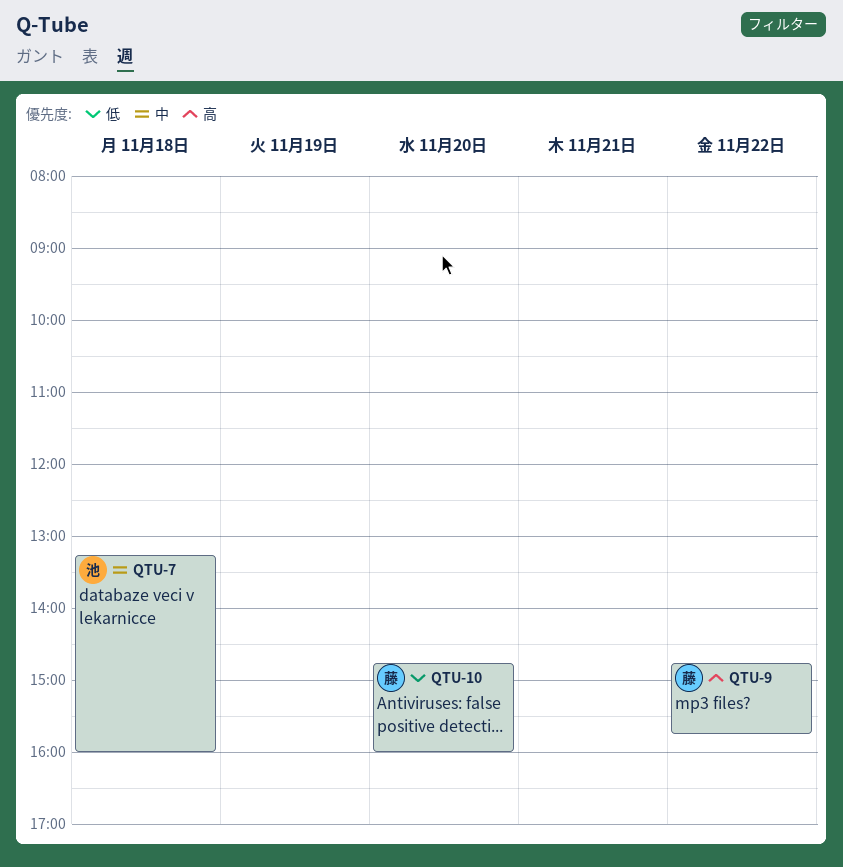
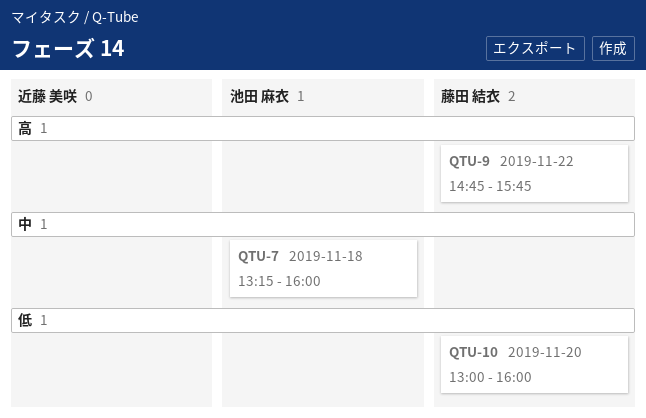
QTU-10, begins: 14:45 -> 13:00

